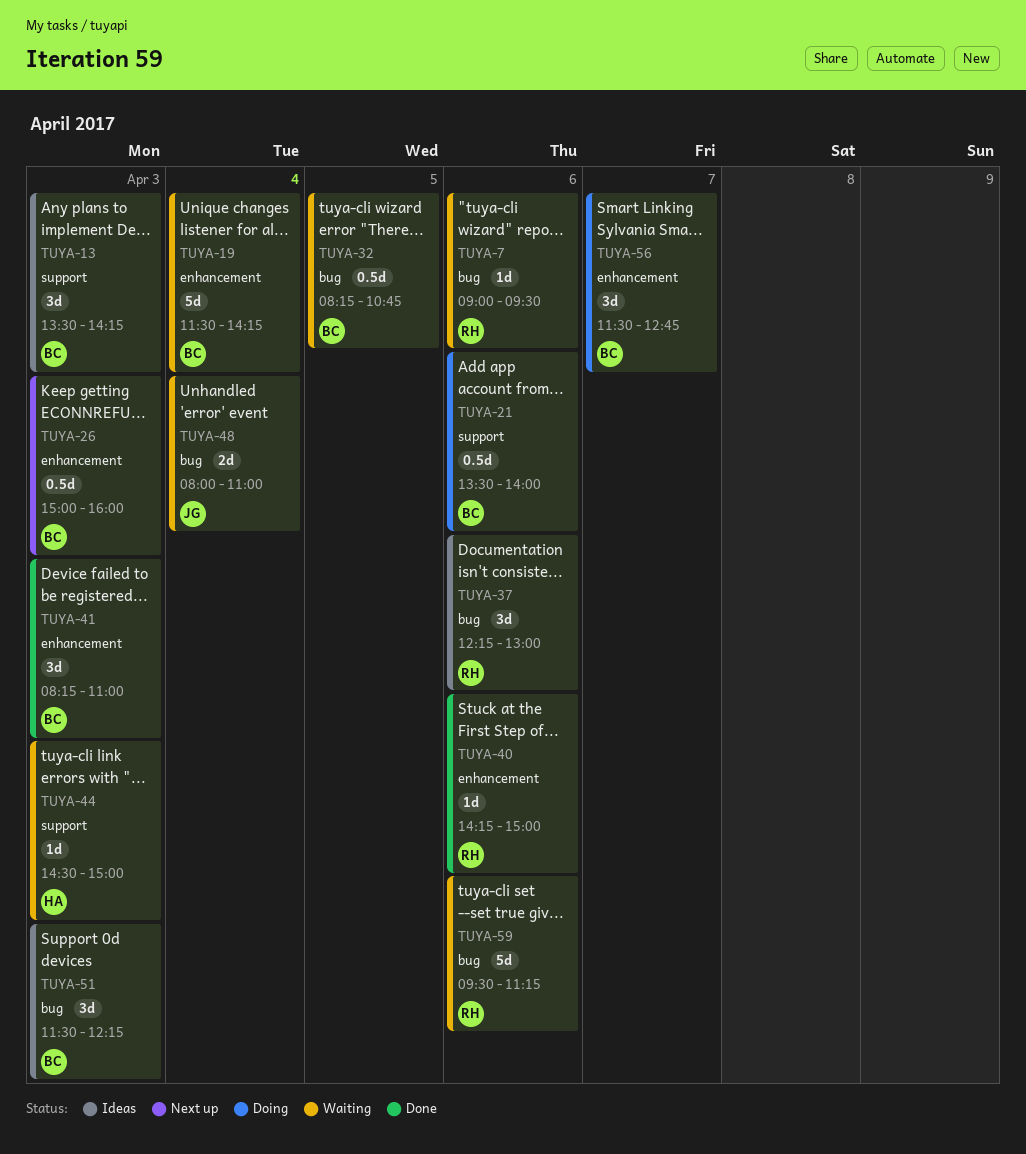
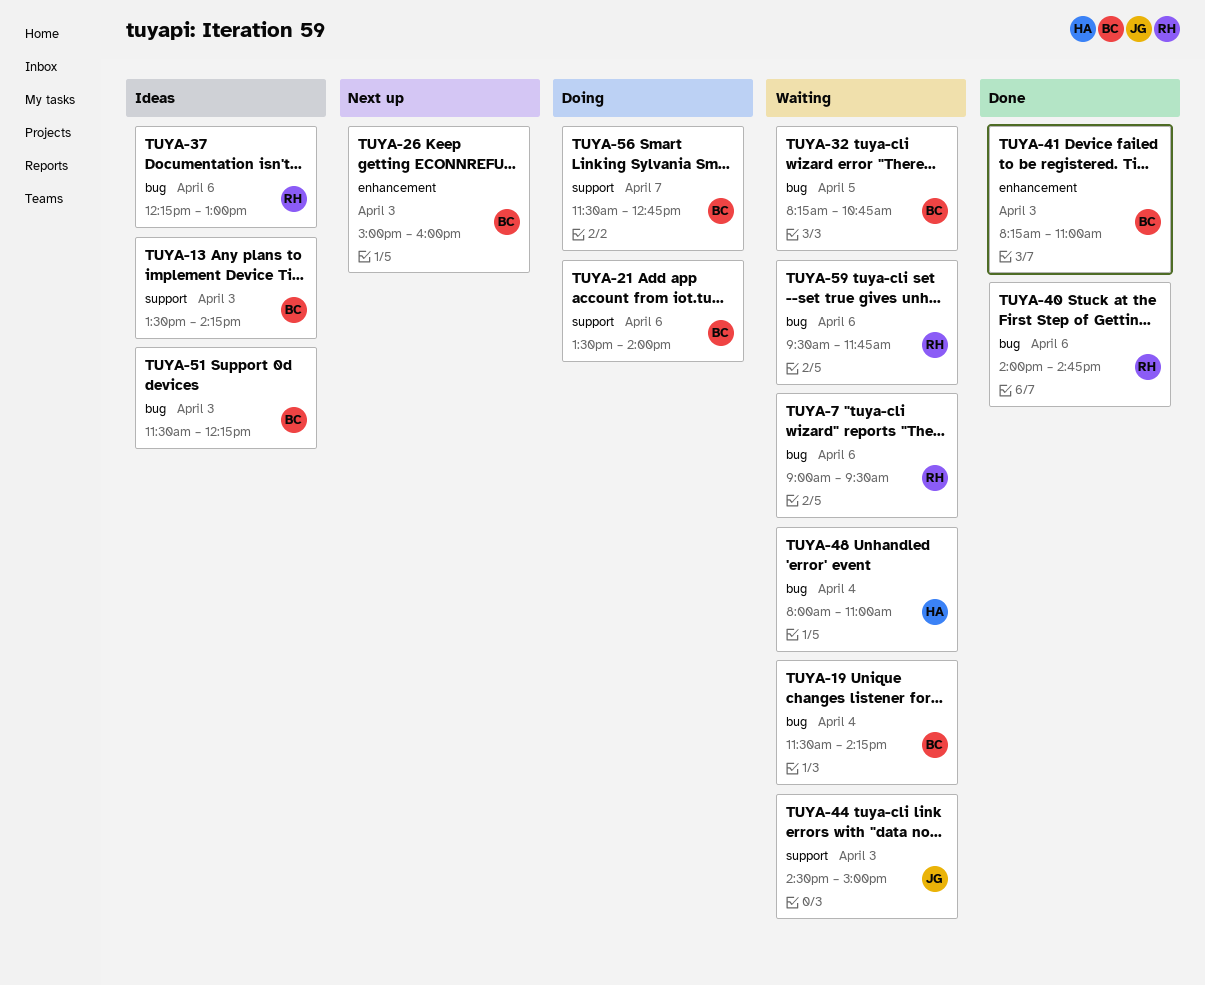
TUYA-19, label: enhancement -> bug
TUYA-40, label: enhancement -> bug
TUYA-40, begins: 14:15 -> 14:00
TUYA-40, ends: 15:00 -> 14:45
TUYA-44, owner: HA -> JG
TUYA-48, owner: JG -> HA
TUYA-56, label: enhancement -> support
TUYA-59, ends: 11:15 -> 11:45

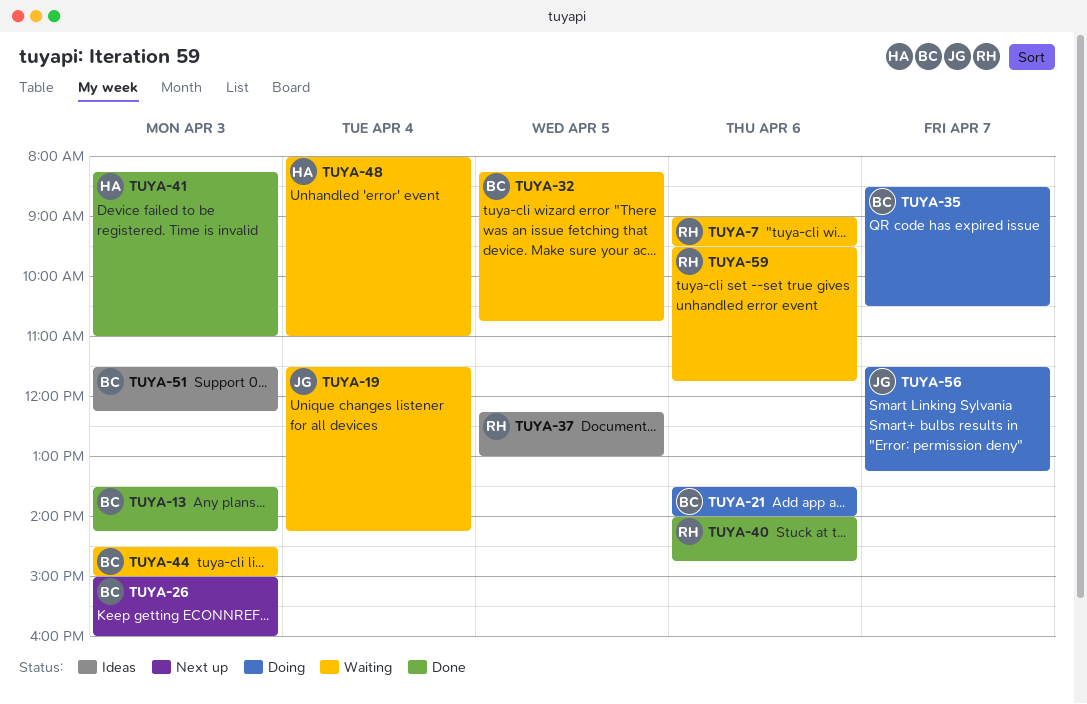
TUYA-13, status: Ideas -> Done
TUYA-19, owner: BC -> JG
TUYA-35: none -> present
TUYA-37, day: Apr 6 -> Apr 5
TUYA-41, owner: BC -> HA
TUYA-44, owner: JG -> BC
TUYA-56, owner: BC -> JG
TUYA-56, ends: 12:45 -> 13:15

